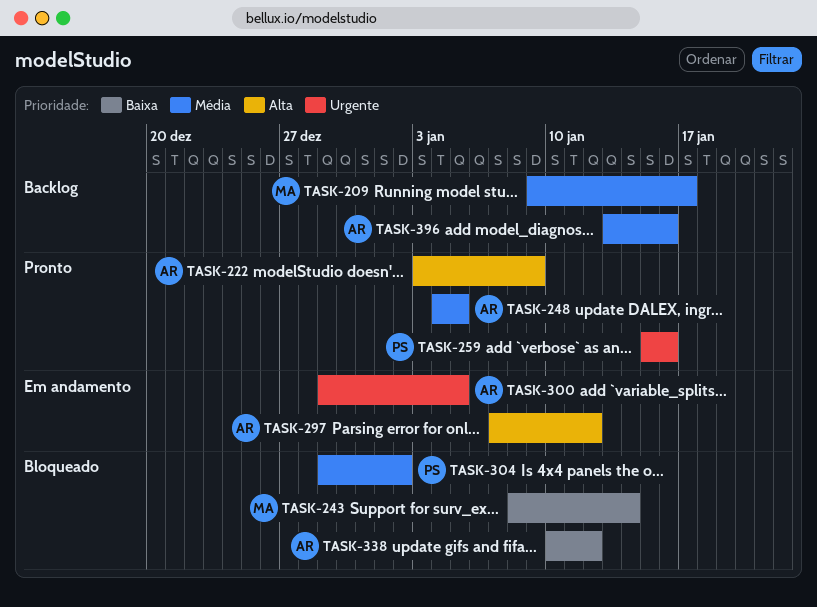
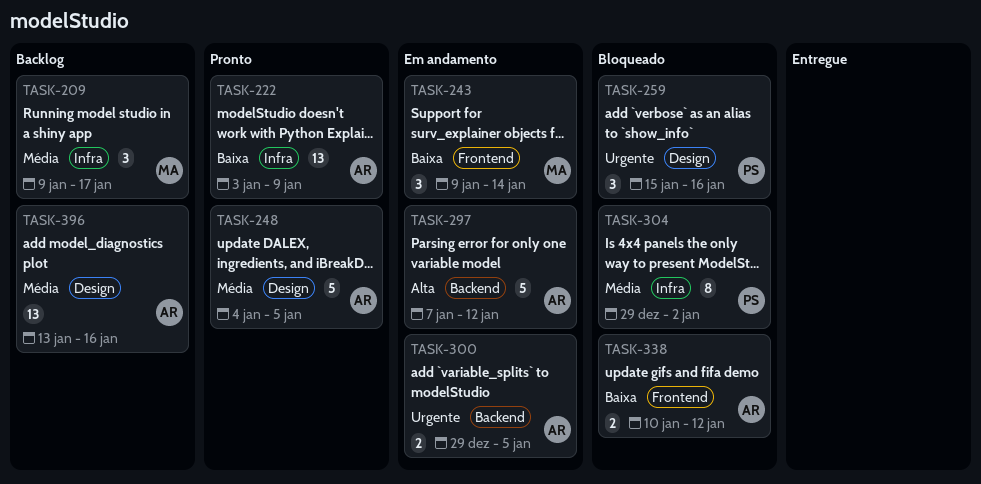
TASK-222, priority: Alta -> Baixa
TASK-243, status: Bloqueado -> Em andamento
TASK-243, start: Jan 8 -> Jan 9
TASK-259, status: Pronto -> Bloqueado

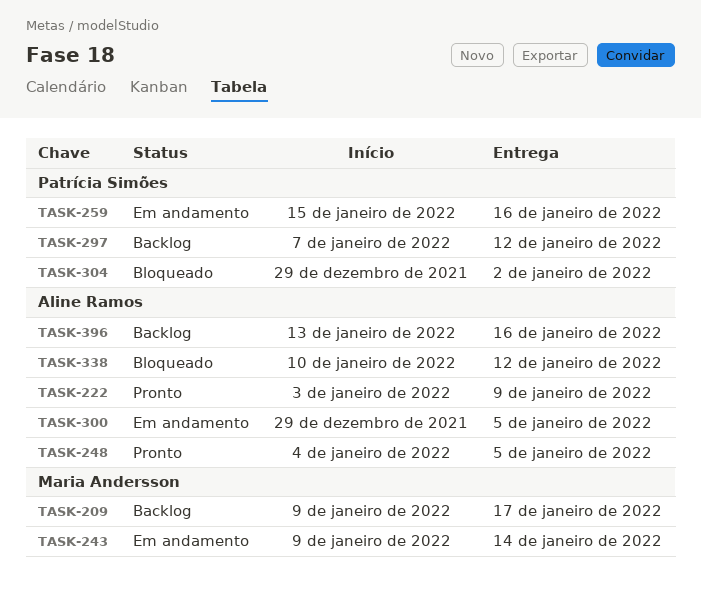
TASK-259, status: Bloqueado -> Em andamento
TASK-297, status: Em andamento -> Backlog
TASK-297, owner: Aline Ramos -> Patrícia Simões

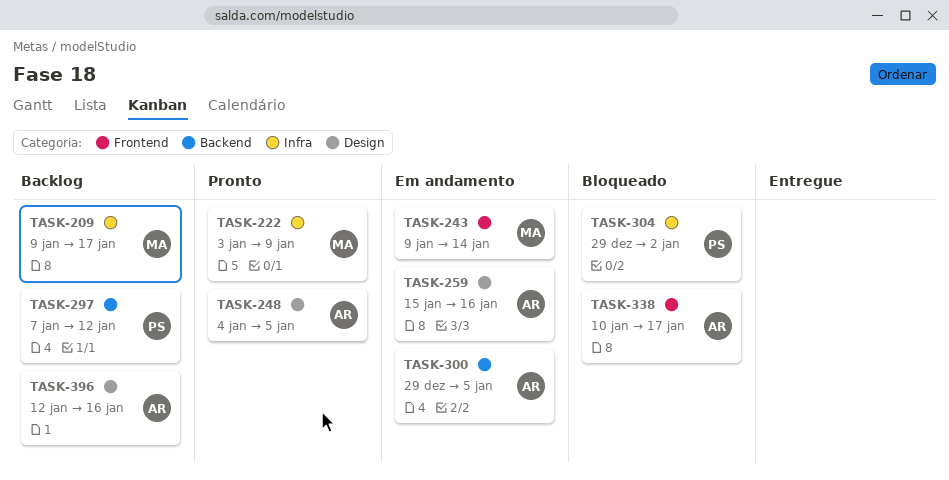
TASK-222, owner: Aline Ramos -> Maria Andersson
TASK-259, owner: Patrícia Simões -> Aline Ramos
TASK-338, due: Jan 12 -> Jan 17
TASK-396, start: Jan 13 -> Jan 12

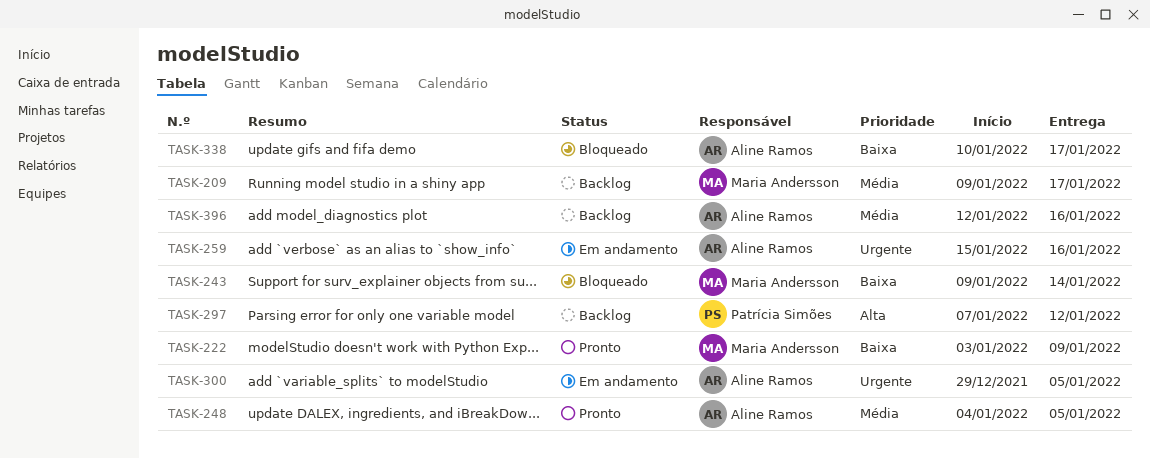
TASK-243, status: Em andamento -> Bloqueado
TASK-304: present -> none

